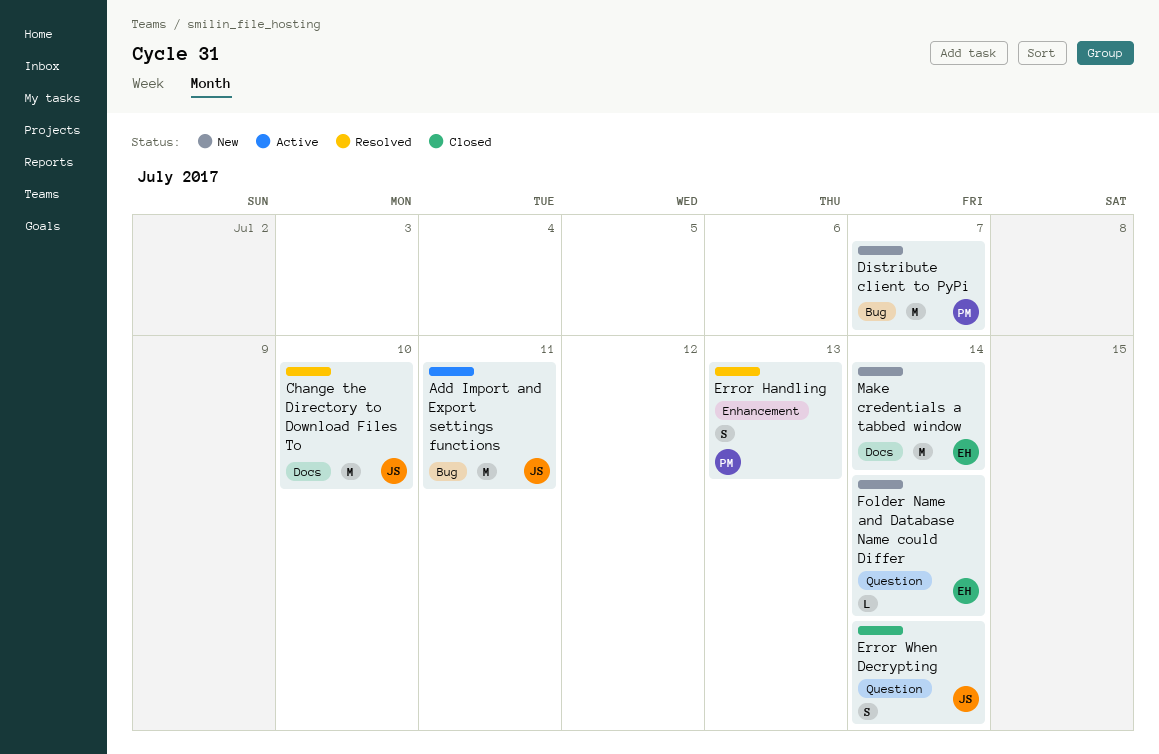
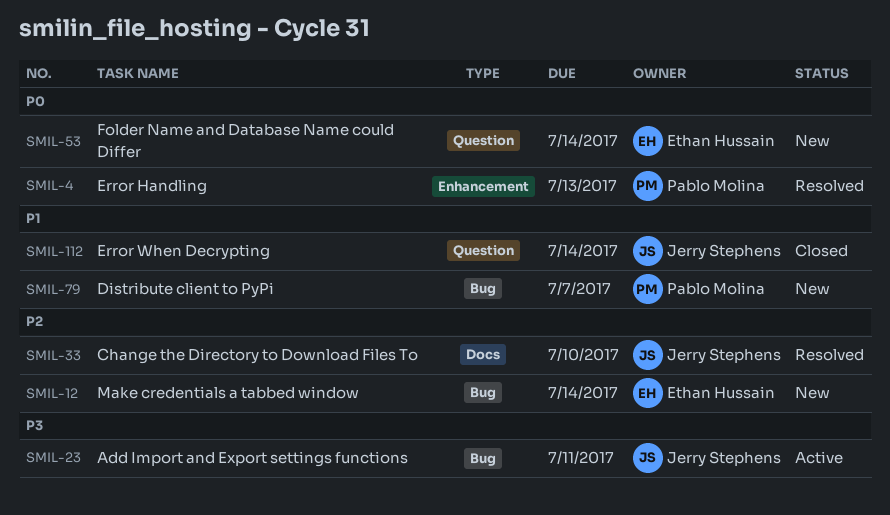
Make credentials a tabbed window, label: Docs -> Bug

